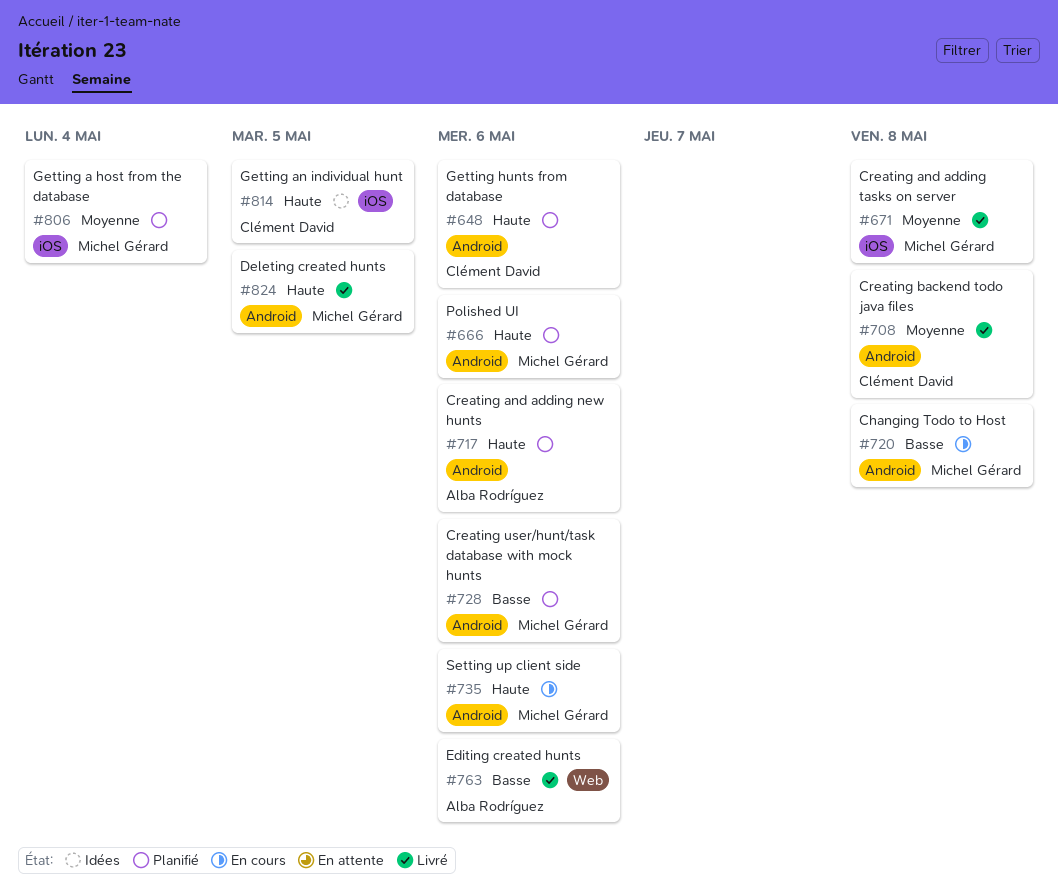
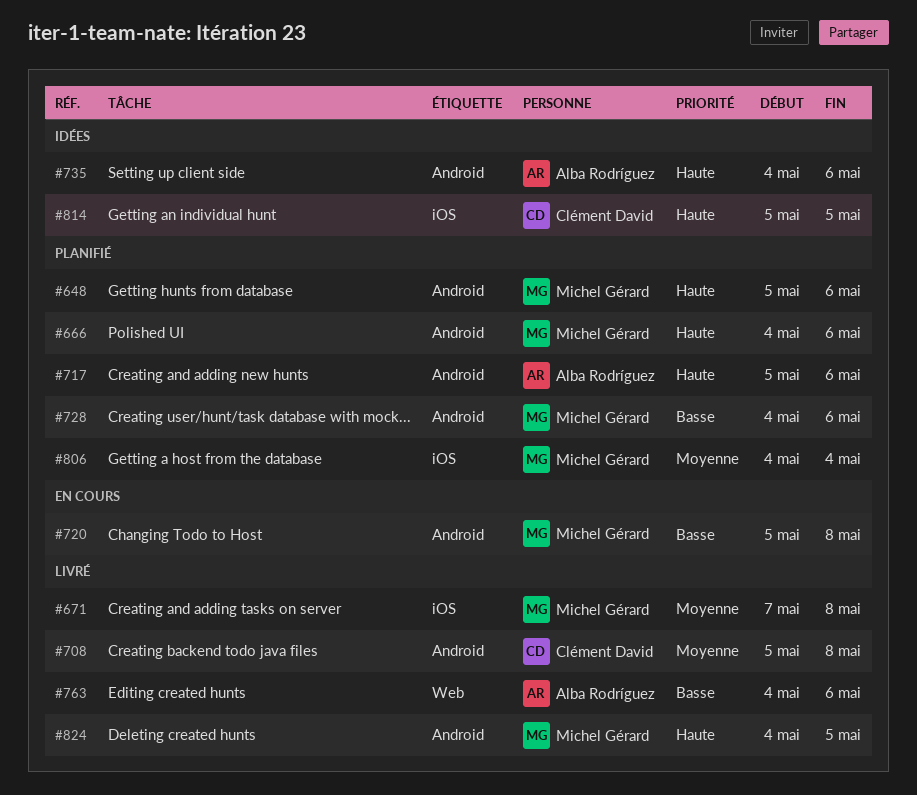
#648, owner: Clément David -> Michel Gérard
#735, status: En cours -> Idées
#735, owner: Michel Gérard -> Alba Rodríguez

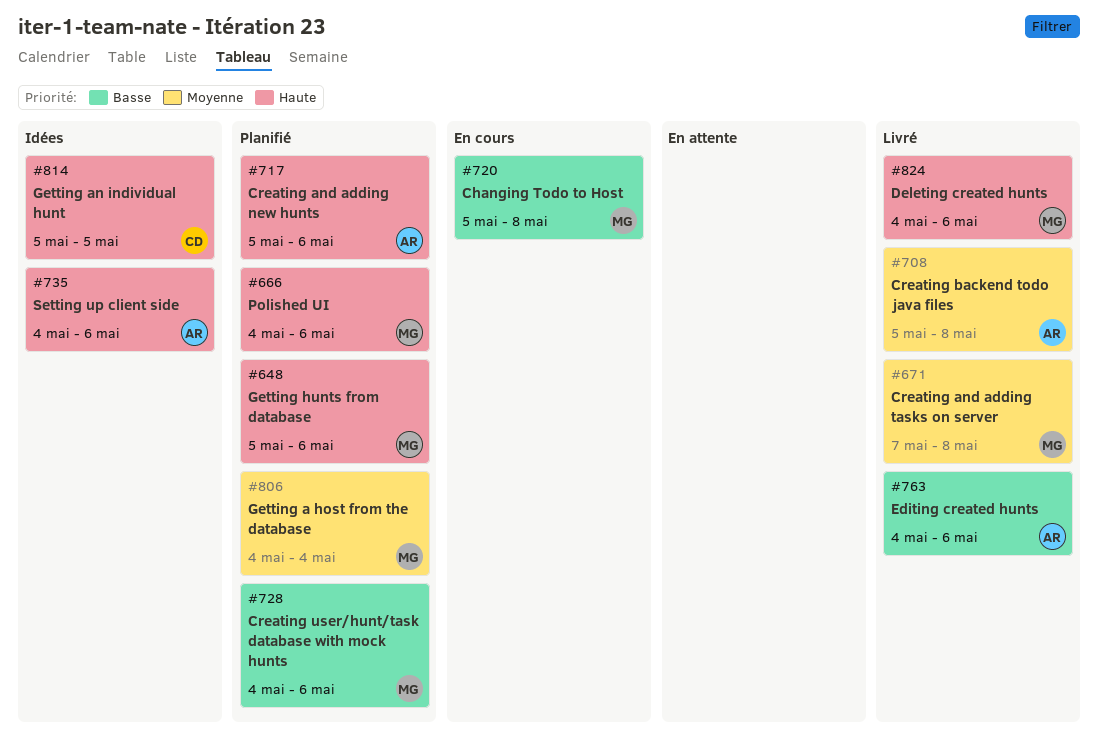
#708, owner: Clément David -> Alba Rodríguez
#824, due: May 5 -> May 6

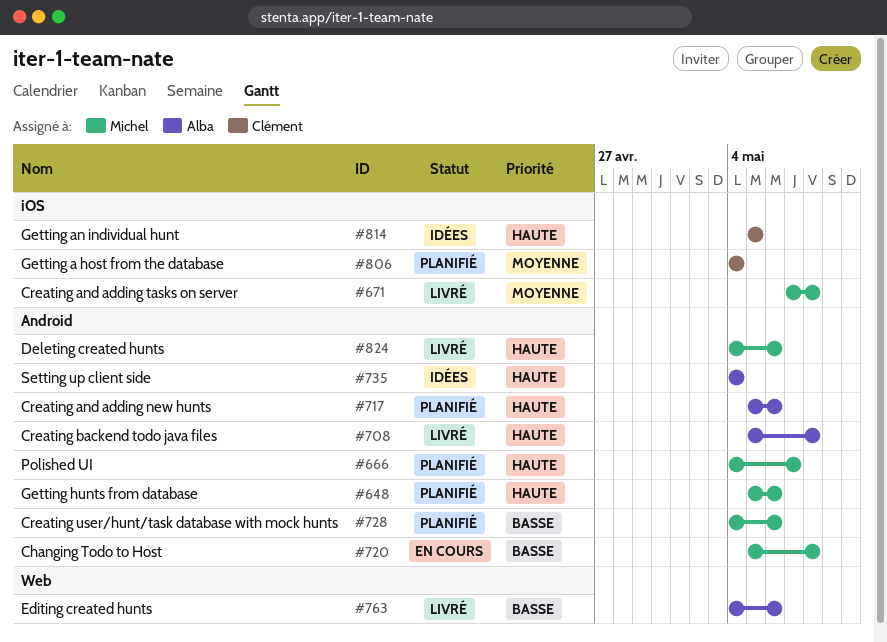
#666, due: May 6 -> May 7
#708, priority: Moyenne -> Haute
#735, due: May 6 -> May 4
#806, owner: Michel -> Clément

